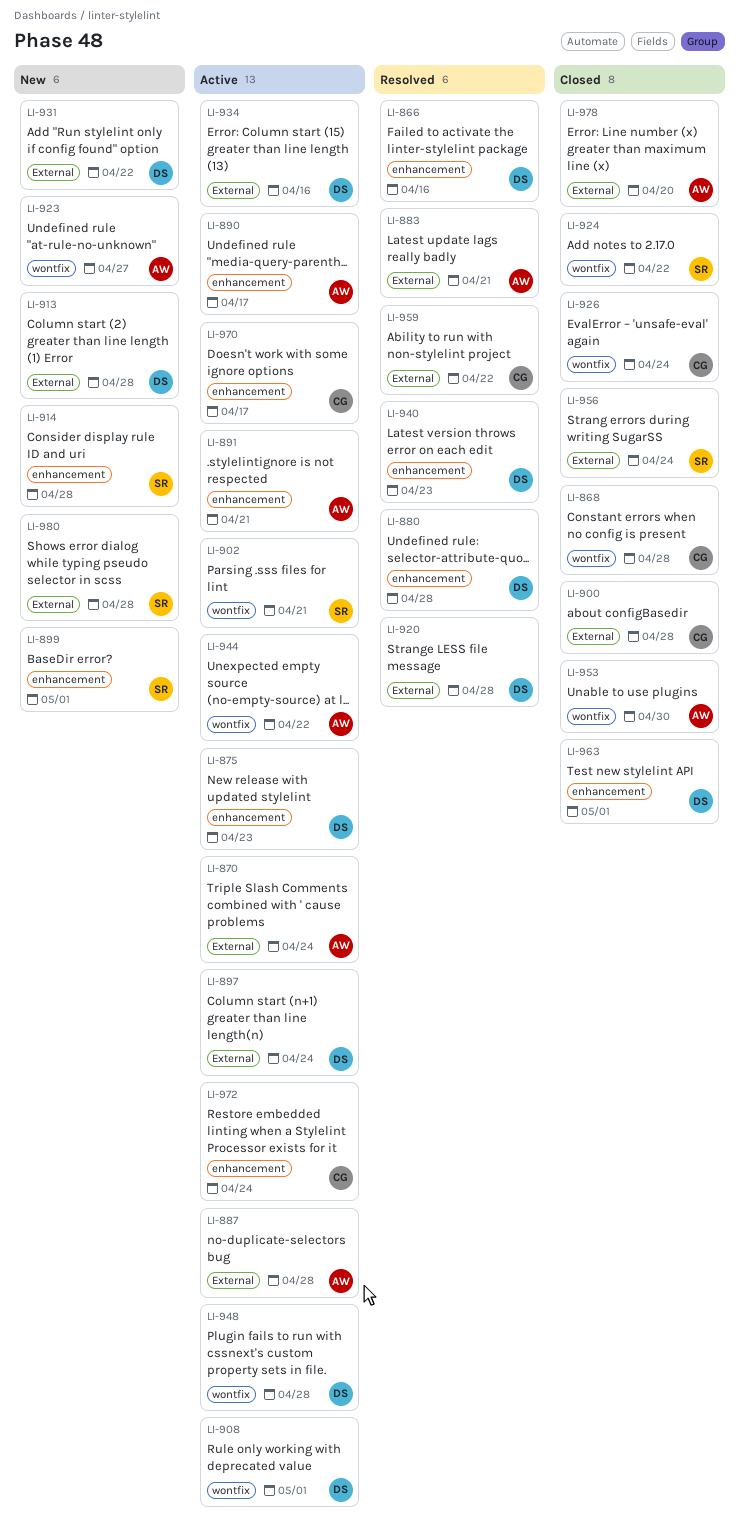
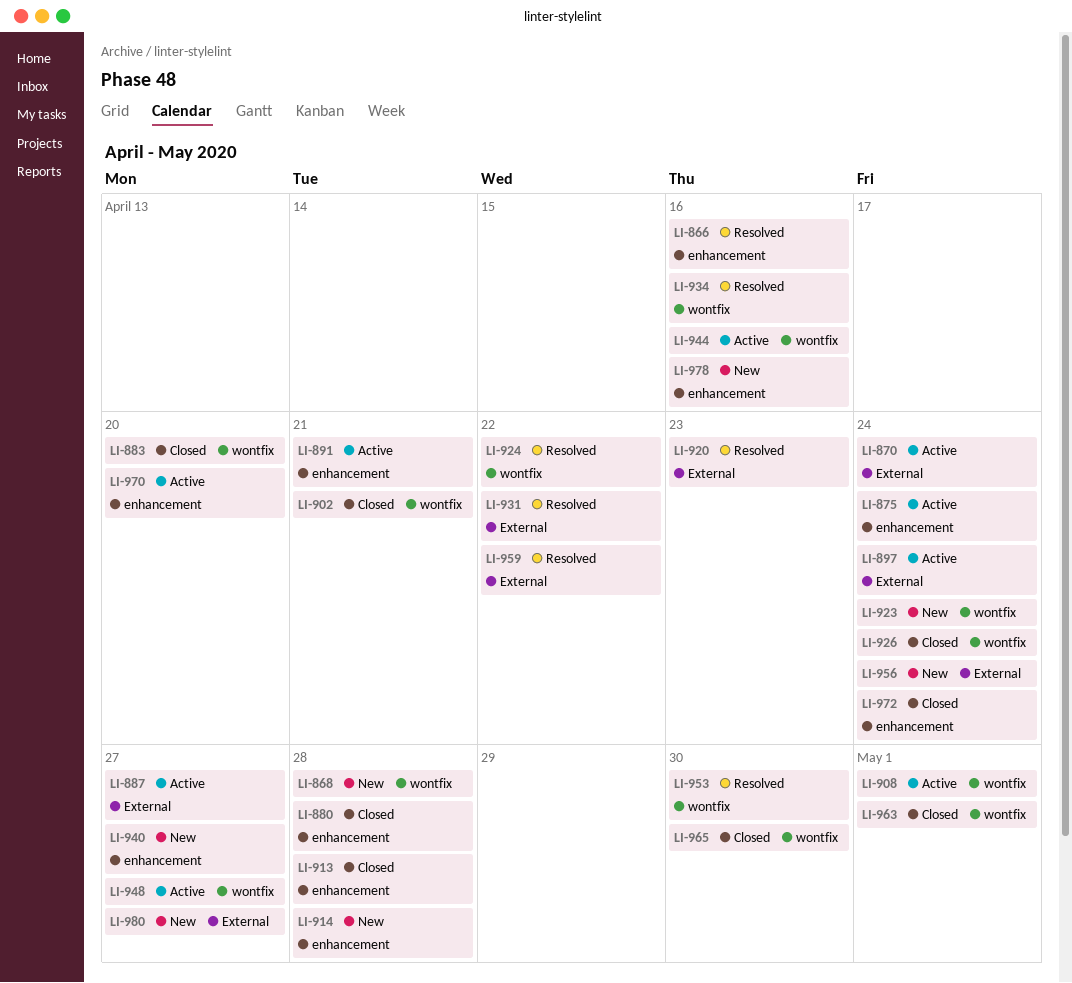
LI-868, status: Closed -> New
LI-875, due: Apr 23 -> Apr 24
LI-880, status: Resolved -> Closed
LI-883, status: Resolved -> Closed
LI-883, label: External -> wontfix
LI-883, due: Apr 21 -> Apr 20
LI-887, due: Apr 28 -> Apr 27
LI-890: present -> none
LI-899: present -> none
LI-900: present -> none
LI-902, status: Active -> Closed
LI-913, status: New -> Closed
LI-913, label: External -> enhancement
LI-920, due: Apr 28 -> Apr 23
LI-923, due: Apr 27 -> Apr 24
LI-924, status: Closed -> Resolved
LI-931, status: New -> Resolved
LI-934, status: Active -> Resolved
LI-934, label: External -> wontfix
LI-940, status: Resolved -> New
LI-940, due: Apr 23 -> Apr 27
LI-944, due: Apr 22 -> Apr 16
LI-948, due: Apr 28 -> Apr 27
LI-953, status: Closed -> Resolved
LI-956, status: Closed -> New
LI-963, label: enhancement -> wontfix
LI-965: none -> present
LI-970, due: Apr 17 -> Apr 20
LI-972, status: Active -> Closed
LI-978, status: Closed -> New
LI-978, label: External -> enhancement
LI-978, due: Apr 20 -> Apr 16
LI-980, due: Apr 28 -> Apr 27

